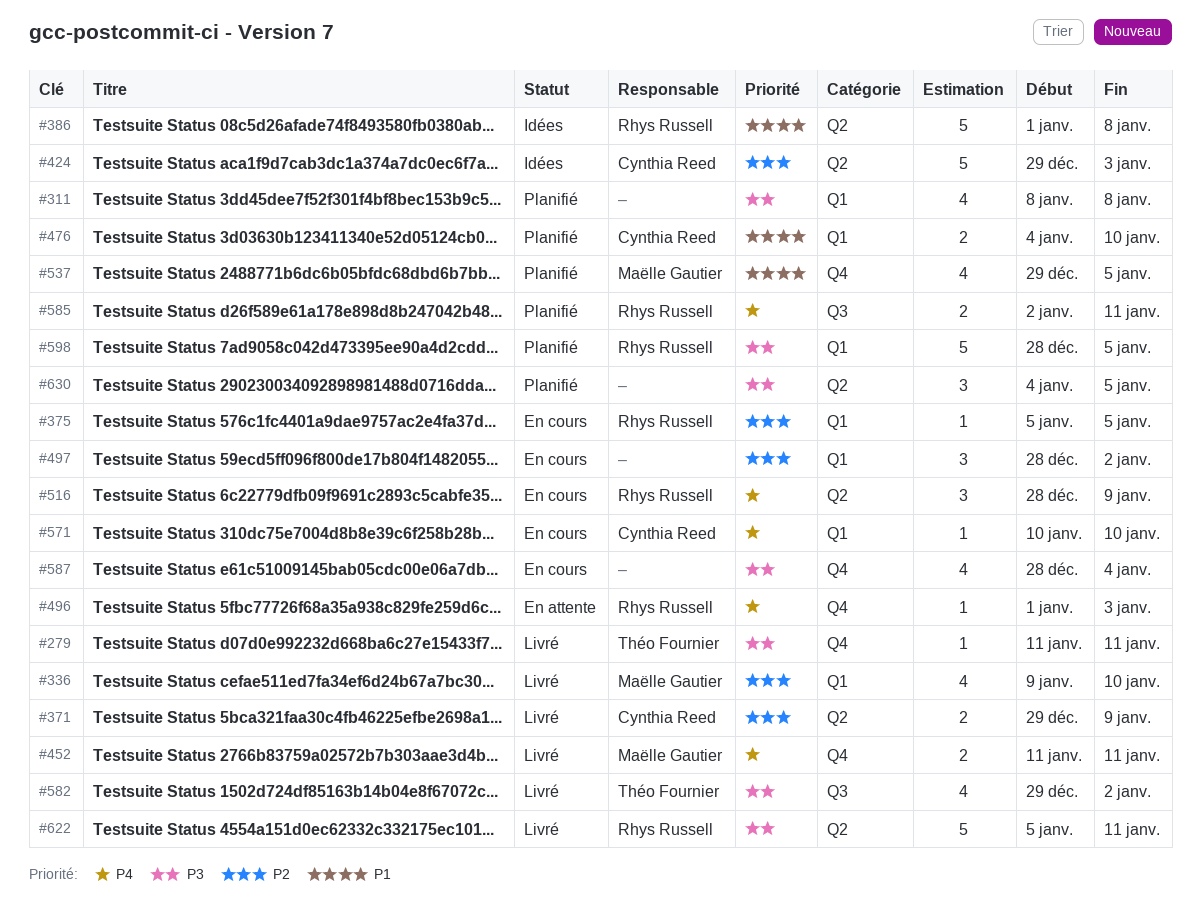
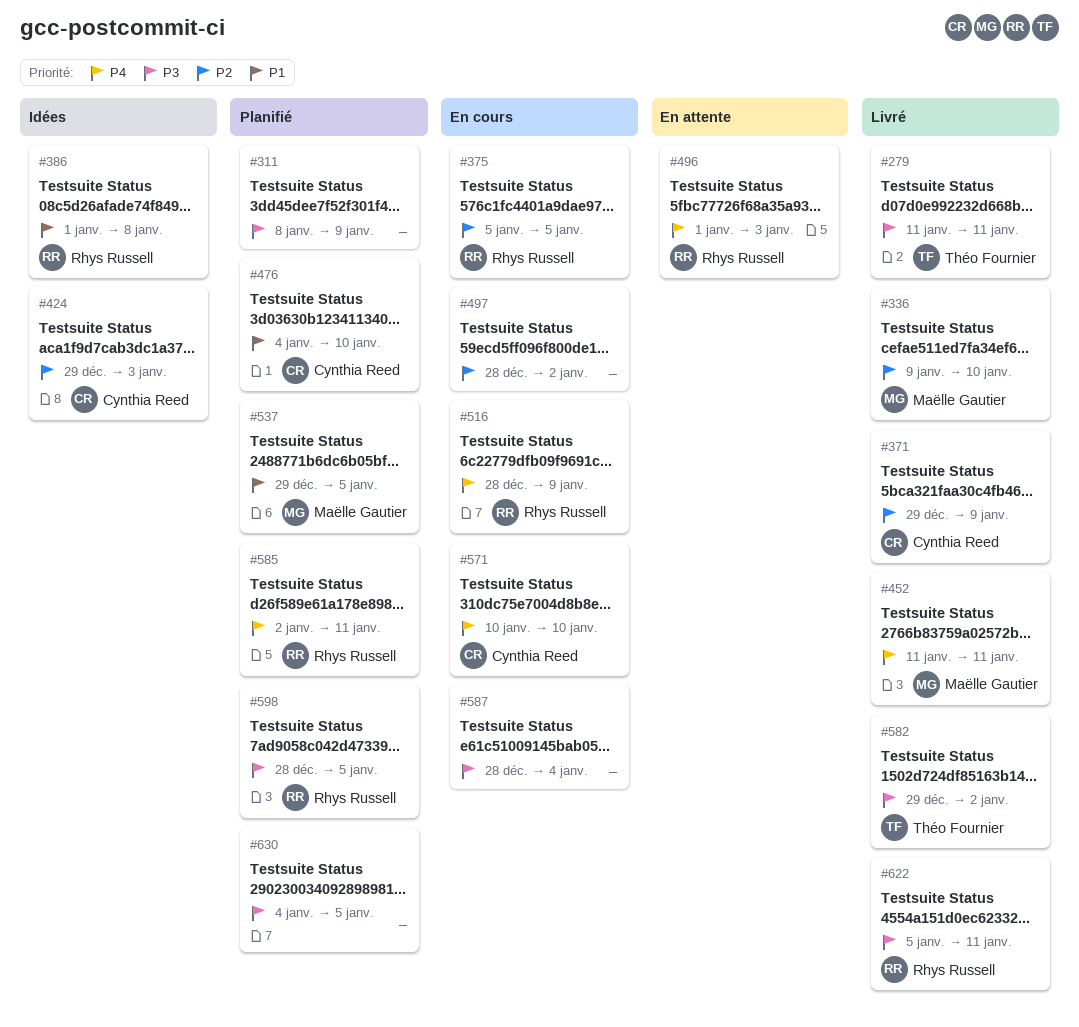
#311, due: Jan 8 -> Jan 9

